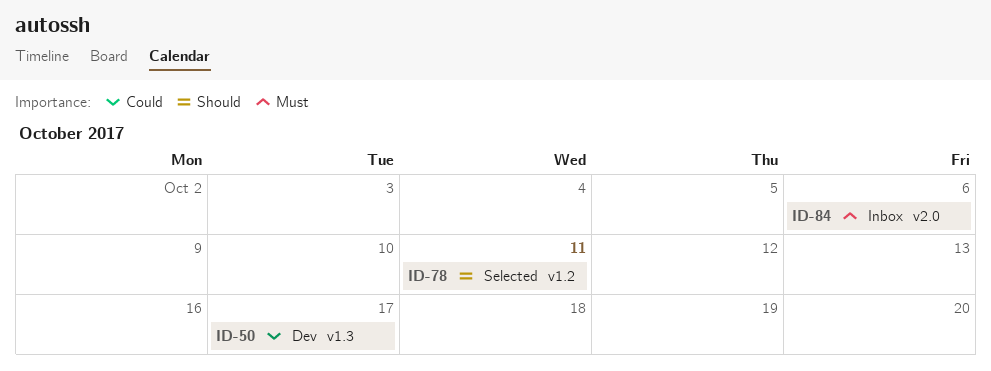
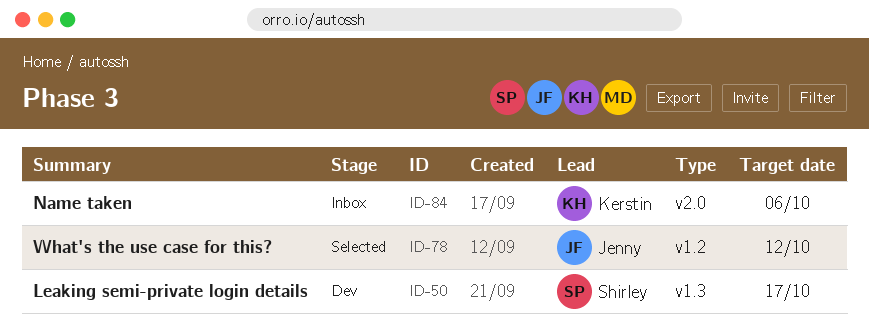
ID-78, due: Oct 11 -> Oct 12

